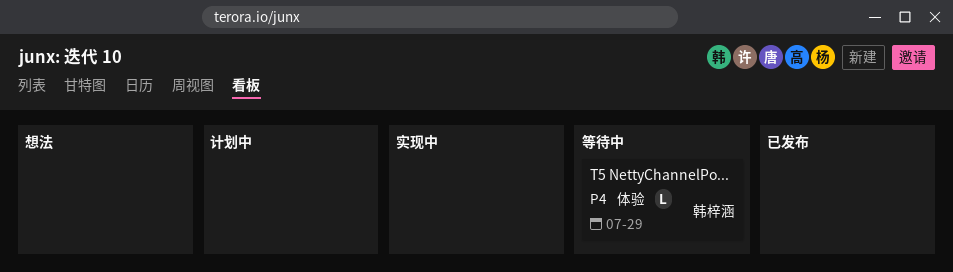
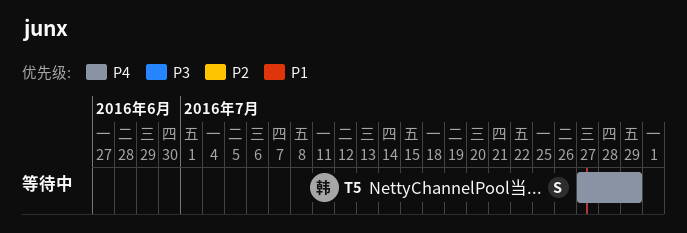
T5, estimate: L -> S

